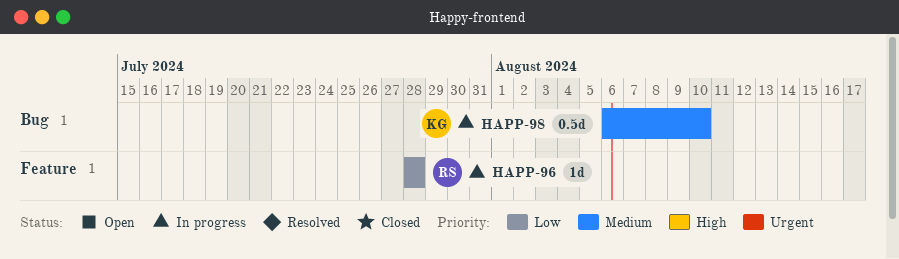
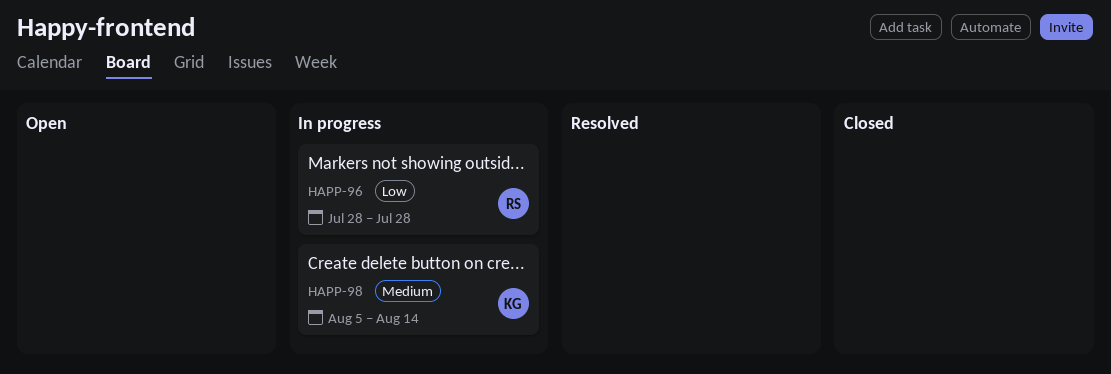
HAPP-98, start: Aug 6 -> Aug 5
HAPP-98, due: Aug 10 -> Aug 14

